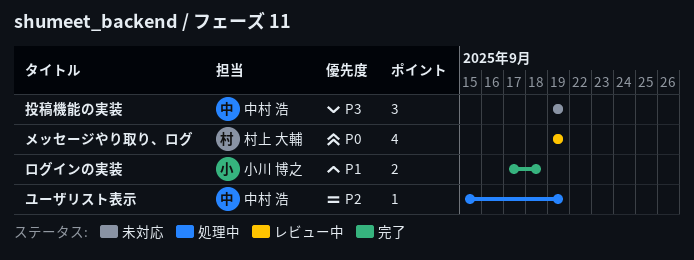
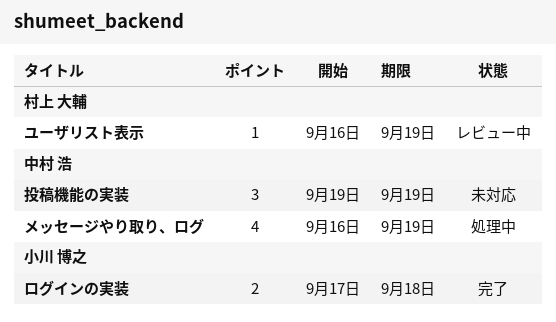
メッセージやり取り、ログ, status: レビュー中 -> 処理中
メッセージやり取り、ログ, owner: 村上 大輔 -> 中村 浩
メッセージやり取り、ログ, start: Sep 19 -> Sep 16
ユーザリスト表示, status: 処理中 -> レビュー中
ユーザリスト表示, owner: 中村 浩 -> 村上 大輔
ユーザリスト表示, start: Sep 15 -> Sep 16

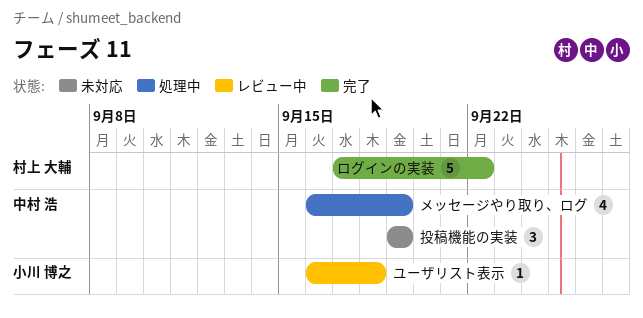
ユーザリスト表示, owner: 村上 大輔 -> 小川 博之
ユーザリスト表示, due: Sep 19 -> Sep 18
ログインの実装, owner: 小川 博之 -> 村上 大輔
ログインの実装, estimate: 2 -> 5
ログインの実装, due: Sep 18 -> Sep 22

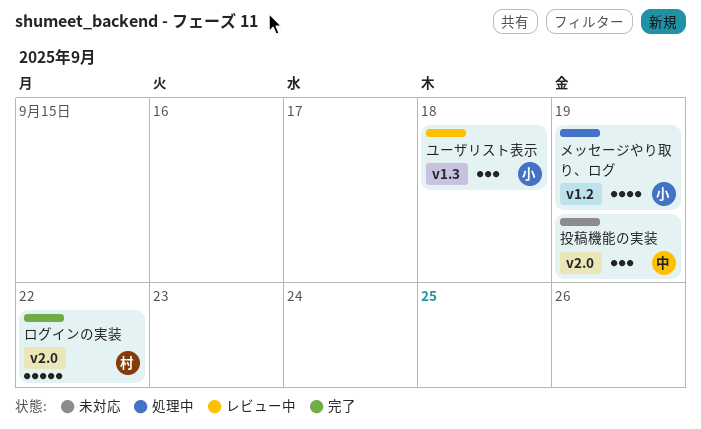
メッセージやり取り、ログ, owner: 中村 浩 -> 小川 博之
ユーザリスト表示, estimate: 1 -> 3

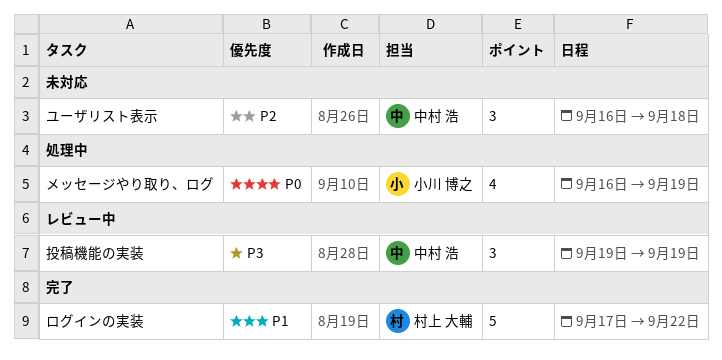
ユーザリスト表示, status: レビュー中 -> 未対応
ユーザリスト表示, owner: 小川 博之 -> 中村 浩
投稿機能の実装, status: 未対応 -> レビュー中

